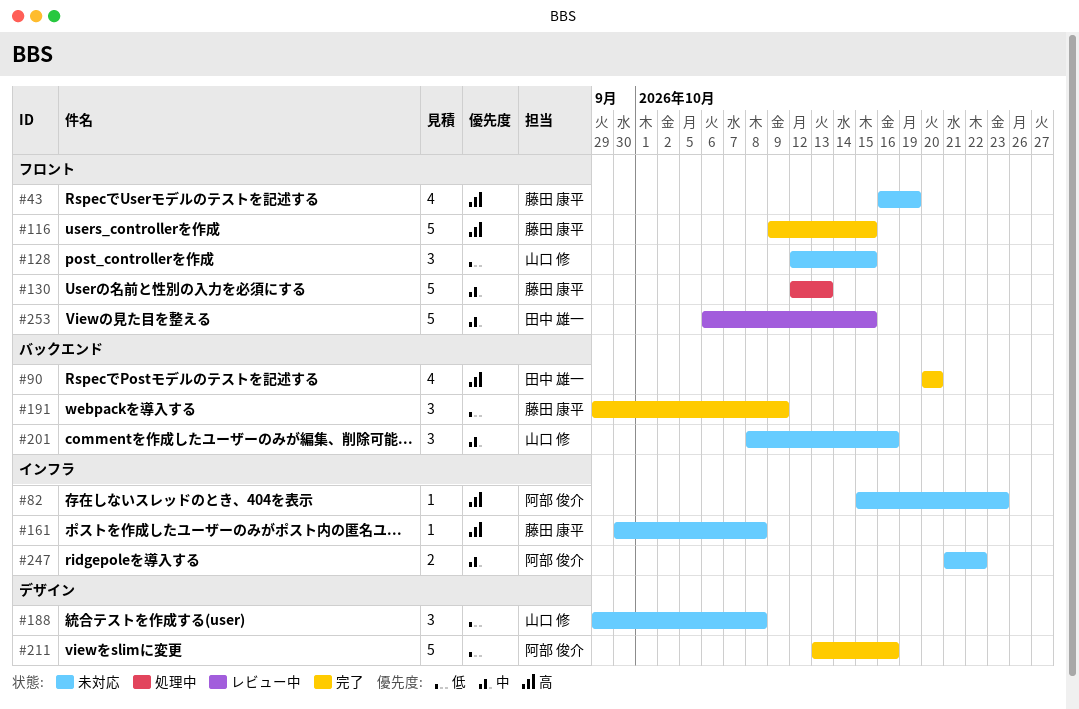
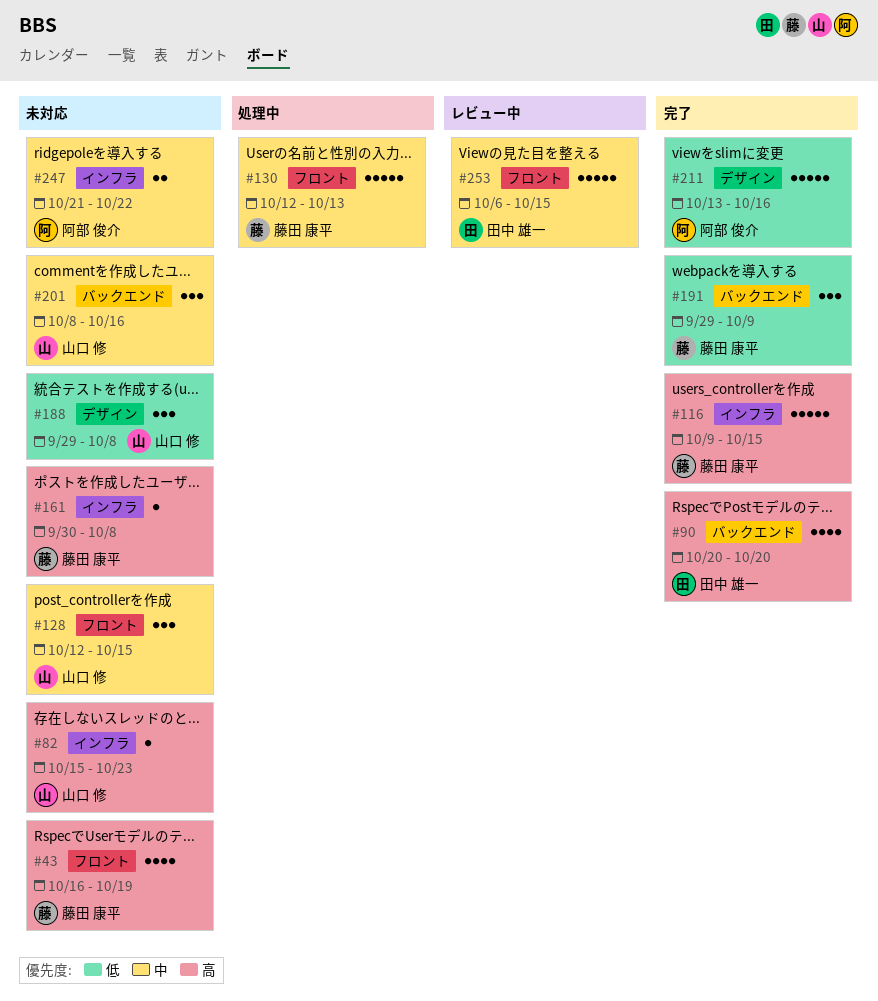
#82, owner: 阿部 俊介 -> 山口 修
#116, label: フロント -> インフラ
#128, priority: 低 -> 中

